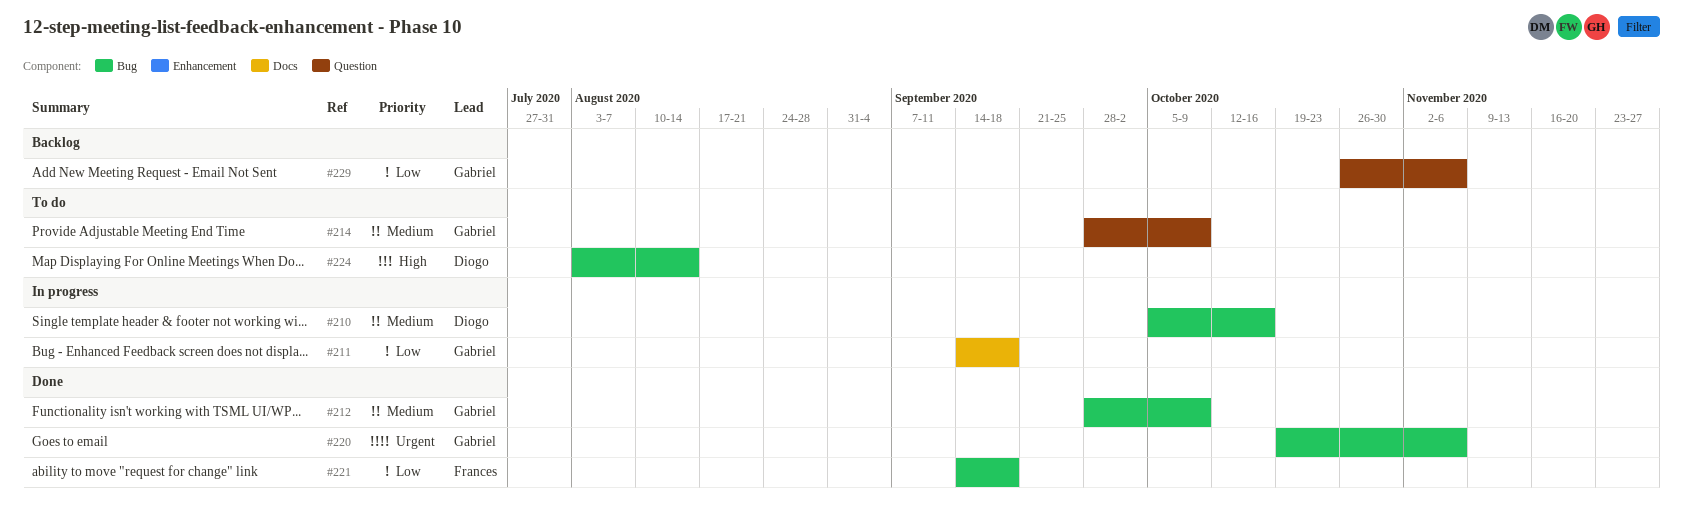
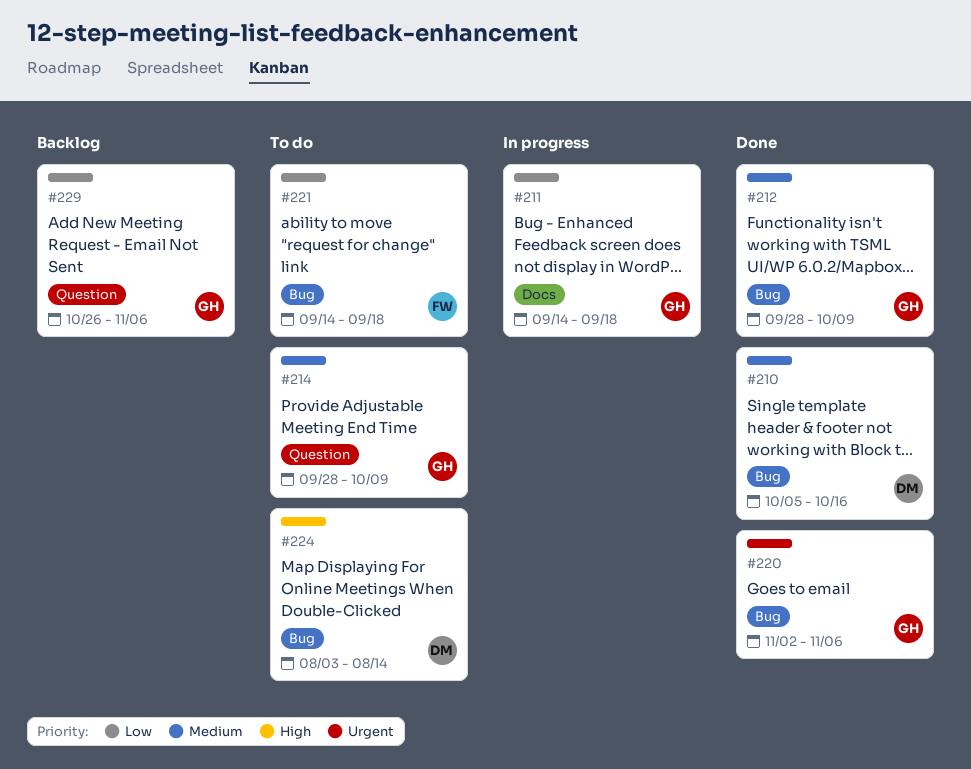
#210, status: In progress -> Done
#220, start: Oct 19 -> Nov 2
#221, status: Done -> To do

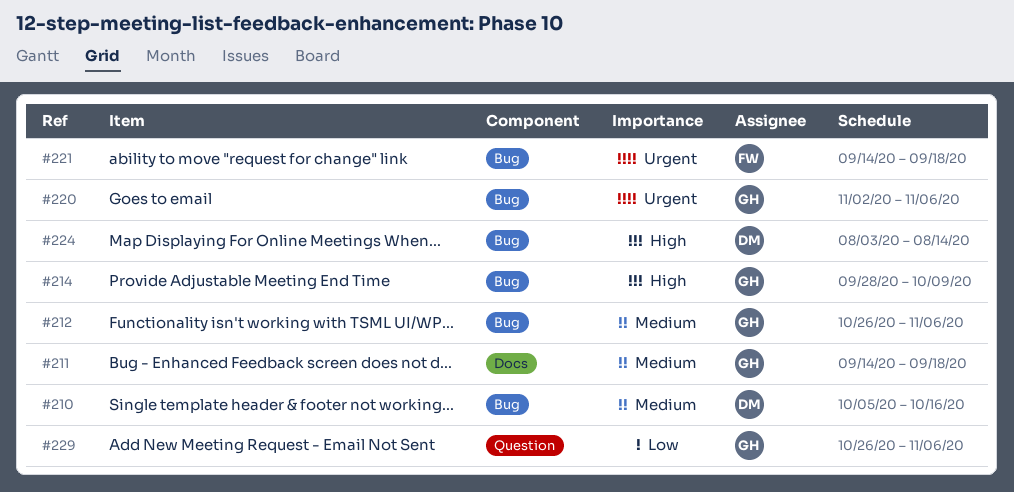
#211, priority: Low -> Medium
#212, start: Sep 28 -> Oct 26
#212, due: Oct 9 -> Nov 6
#214, priority: Medium -> High
#214, label: Question -> Bug
#221, priority: Low -> Urgent

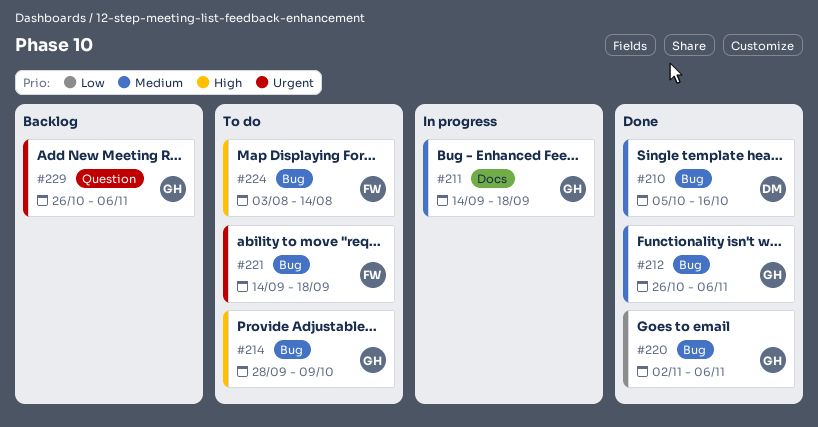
#220, priority: Urgent -> Low
#224, owner: DM -> FW
#229, priority: Low -> Urgent

